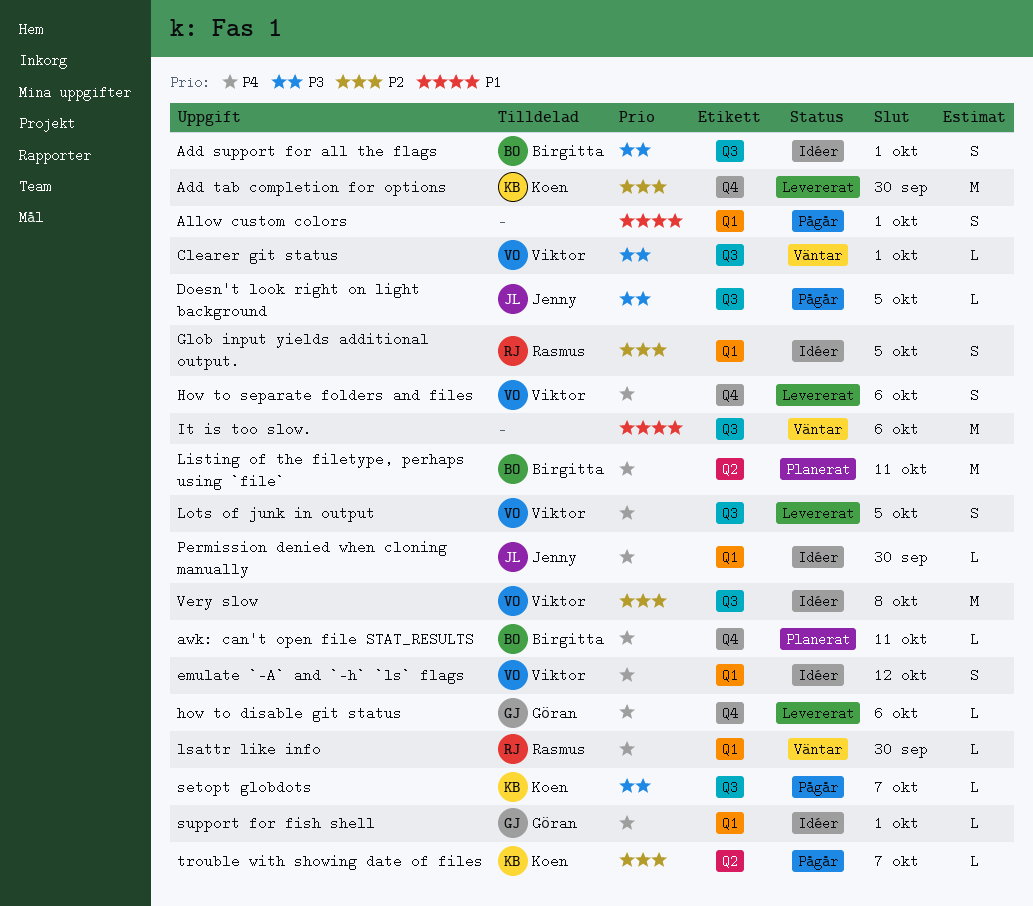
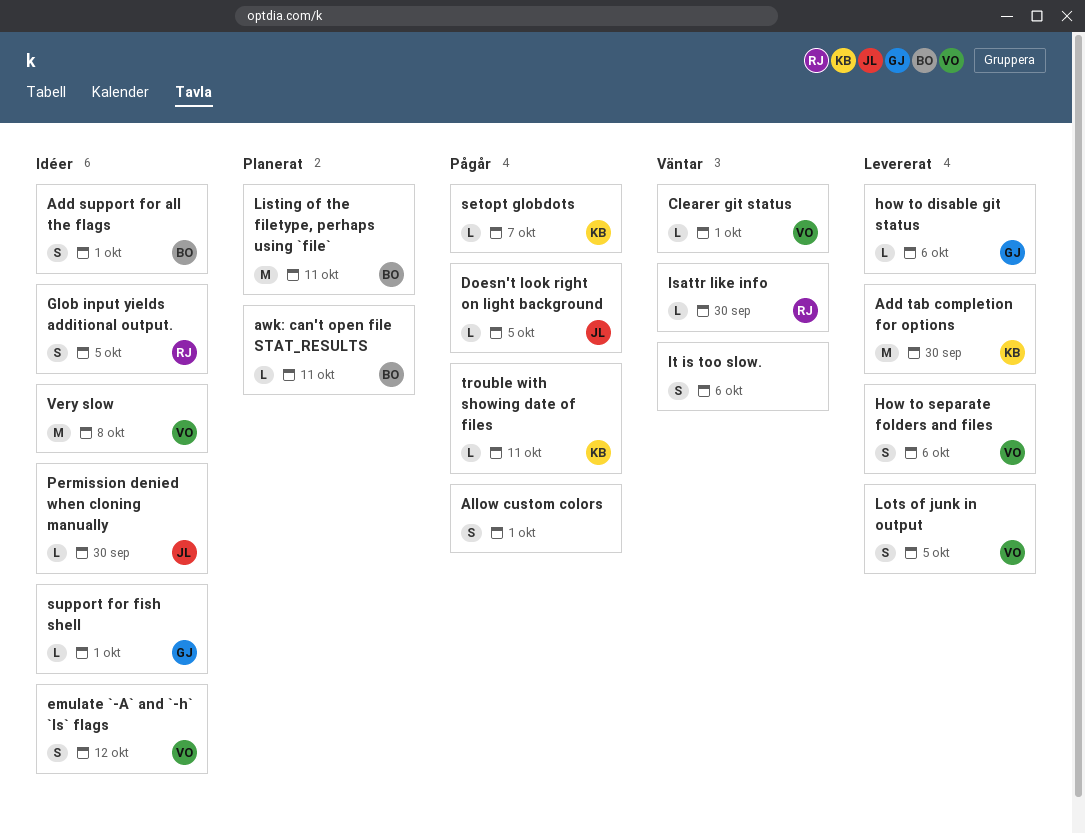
It is too slow., estimate: M -> S
trouble with showing date of files, due: Oct 7 -> Oct 11

